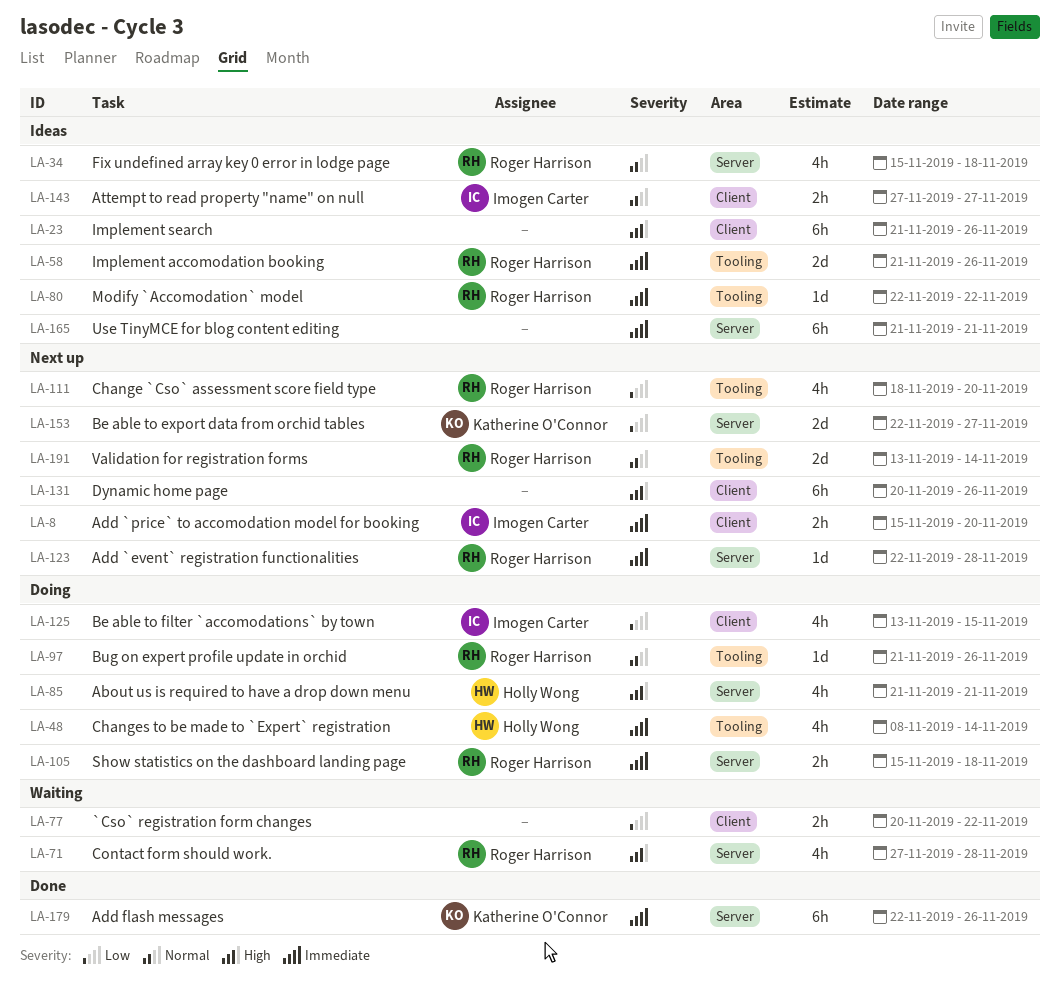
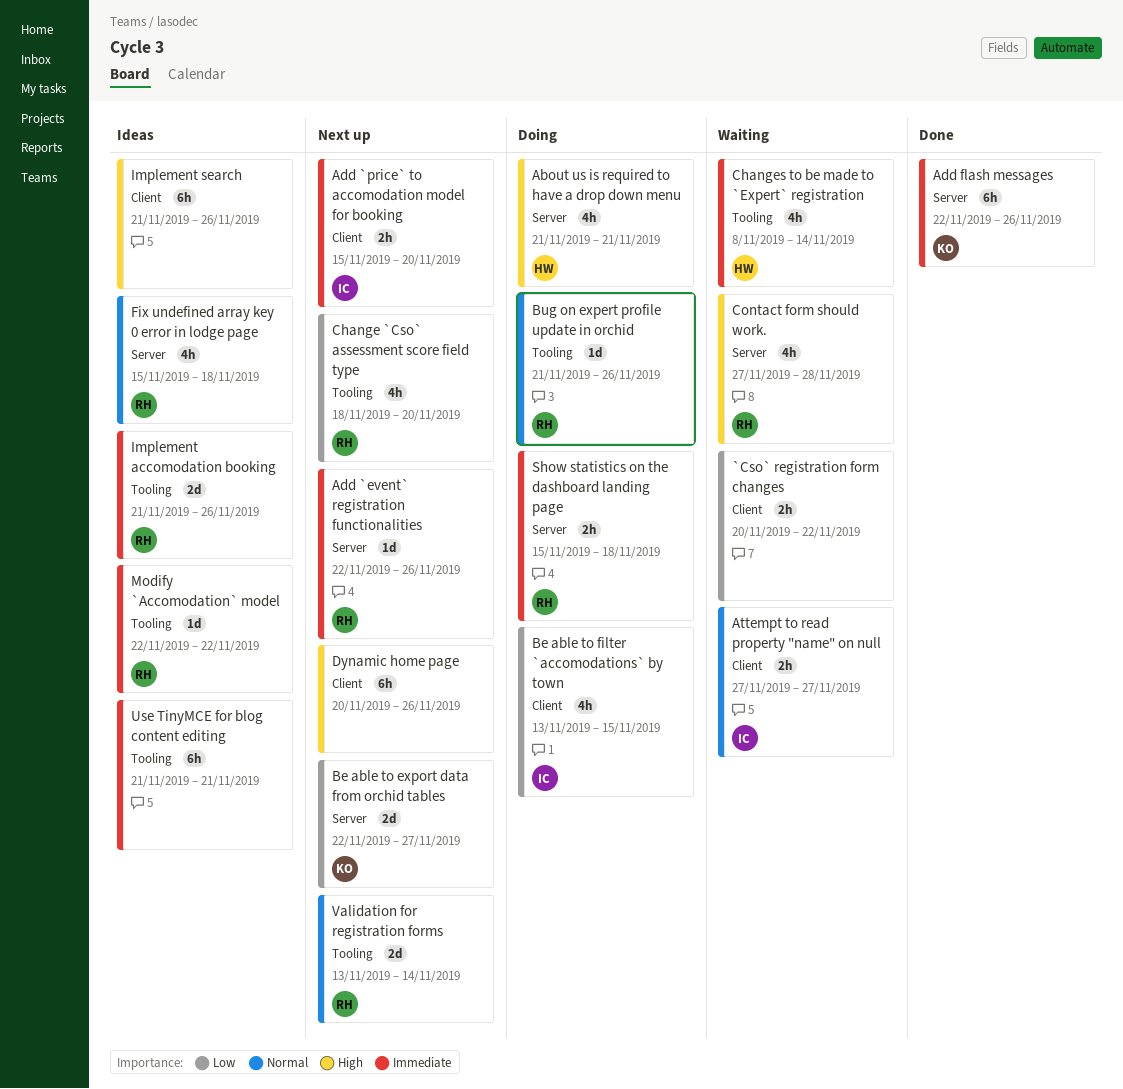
Add `event` registration functionalities, due: Nov 28 -> Nov 26
Attempt to read property "name" on null, status: Ideas -> Waiting
Changes to be made to `Expert` registration, status: Doing -> Waiting
Use TinyMCE for blog content editing, label: Server -> Tooling

